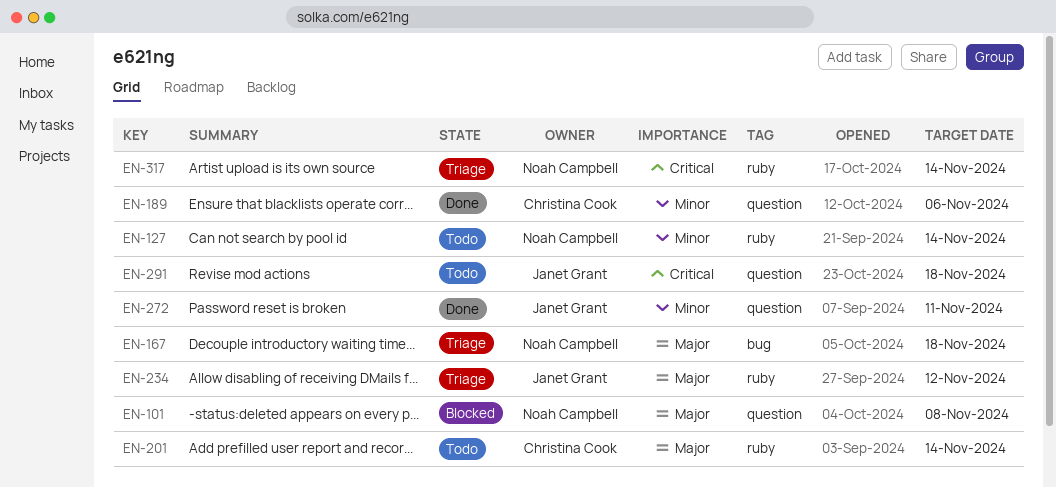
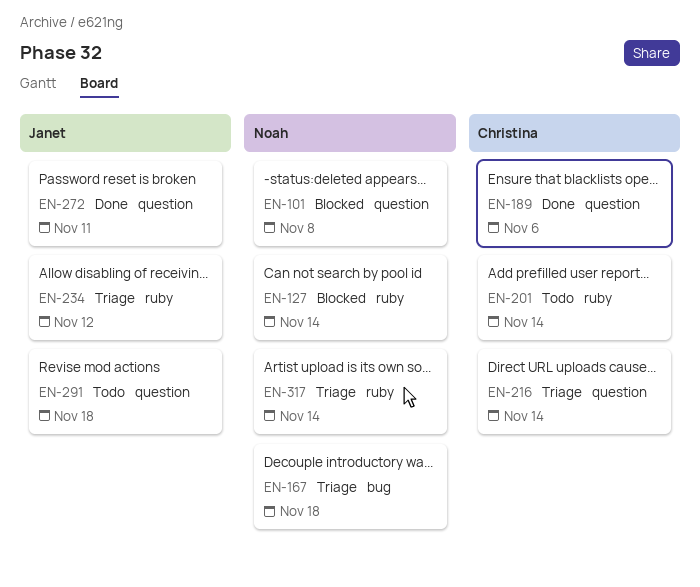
EN-127, status: Todo -> Blocked
EN-216: none -> present

